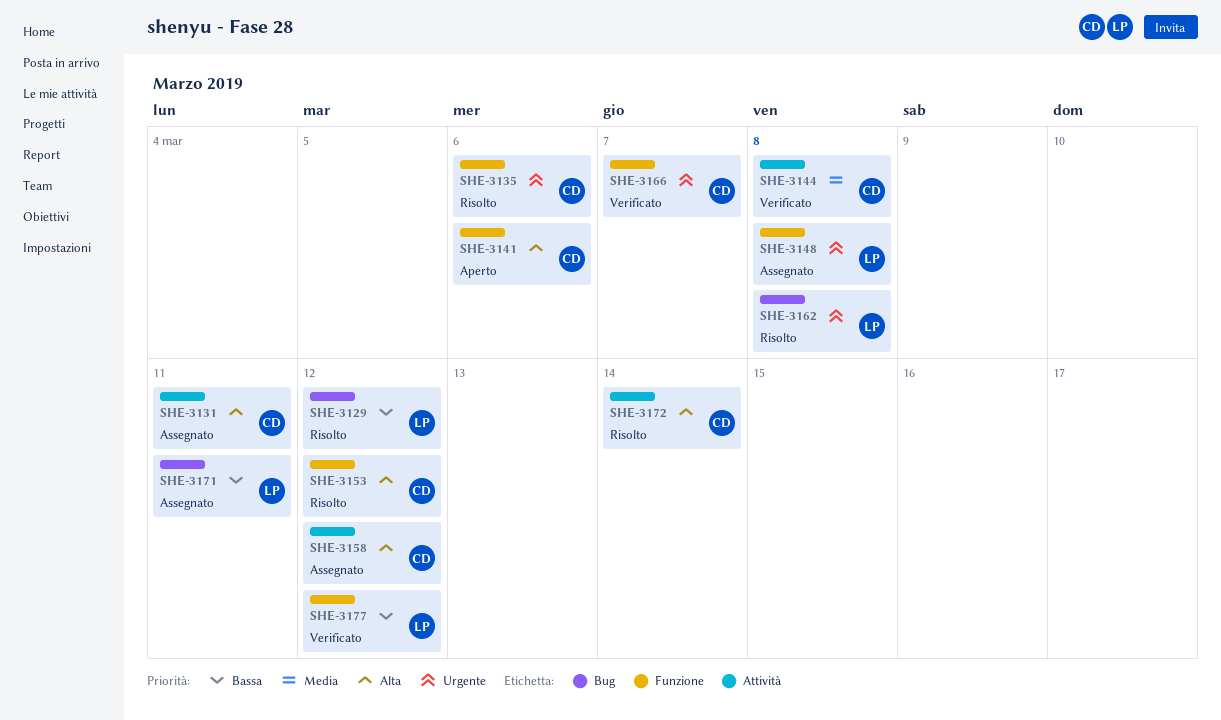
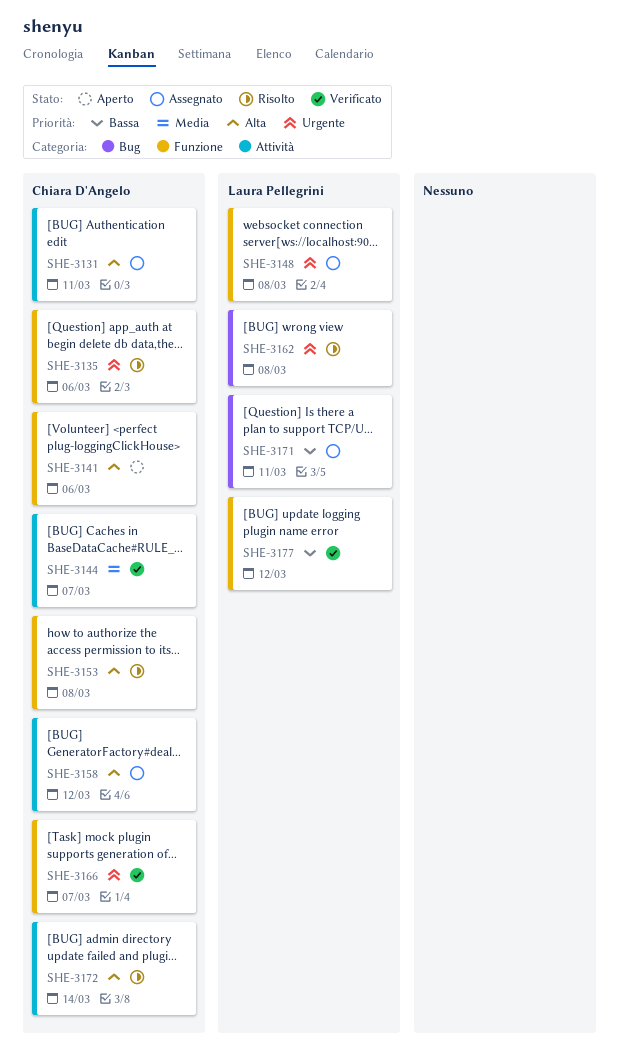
SHE-3129: present -> none
SHE-3144, due: Mar 8 -> Mar 7
SHE-3153, due: Mar 12 -> Mar 8

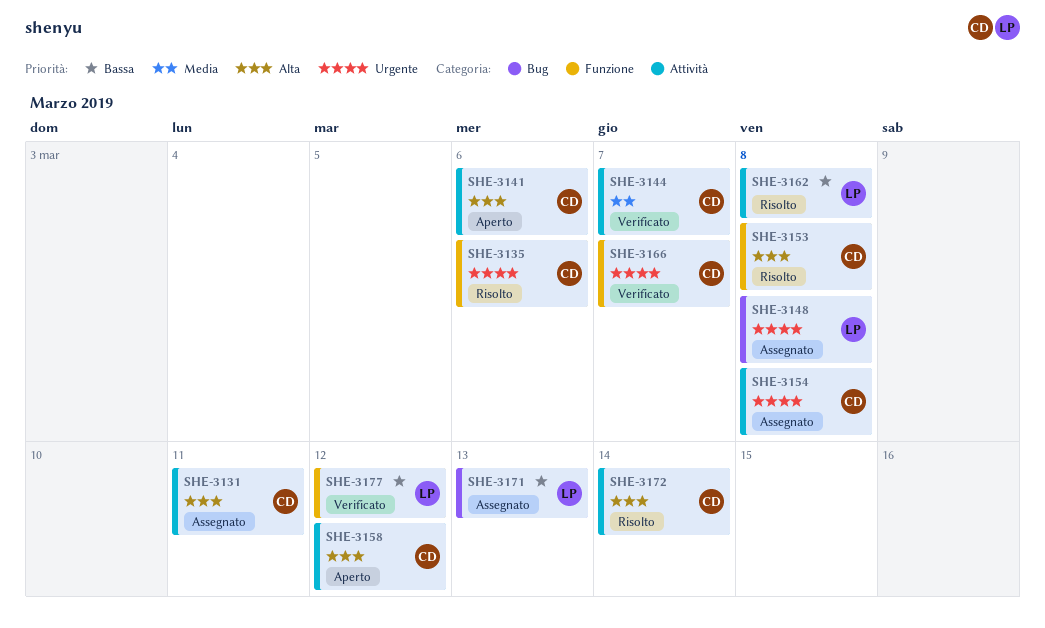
SHE-3141, label: Funzione -> Attività
SHE-3148, label: Funzione -> Bug
SHE-3154: none -> present
SHE-3158, status: Assegnato -> Aperto
SHE-3162, priority: Urgente -> Bassa
SHE-3162, label: Bug -> Attività
SHE-3171, due: Mar 11 -> Mar 13

